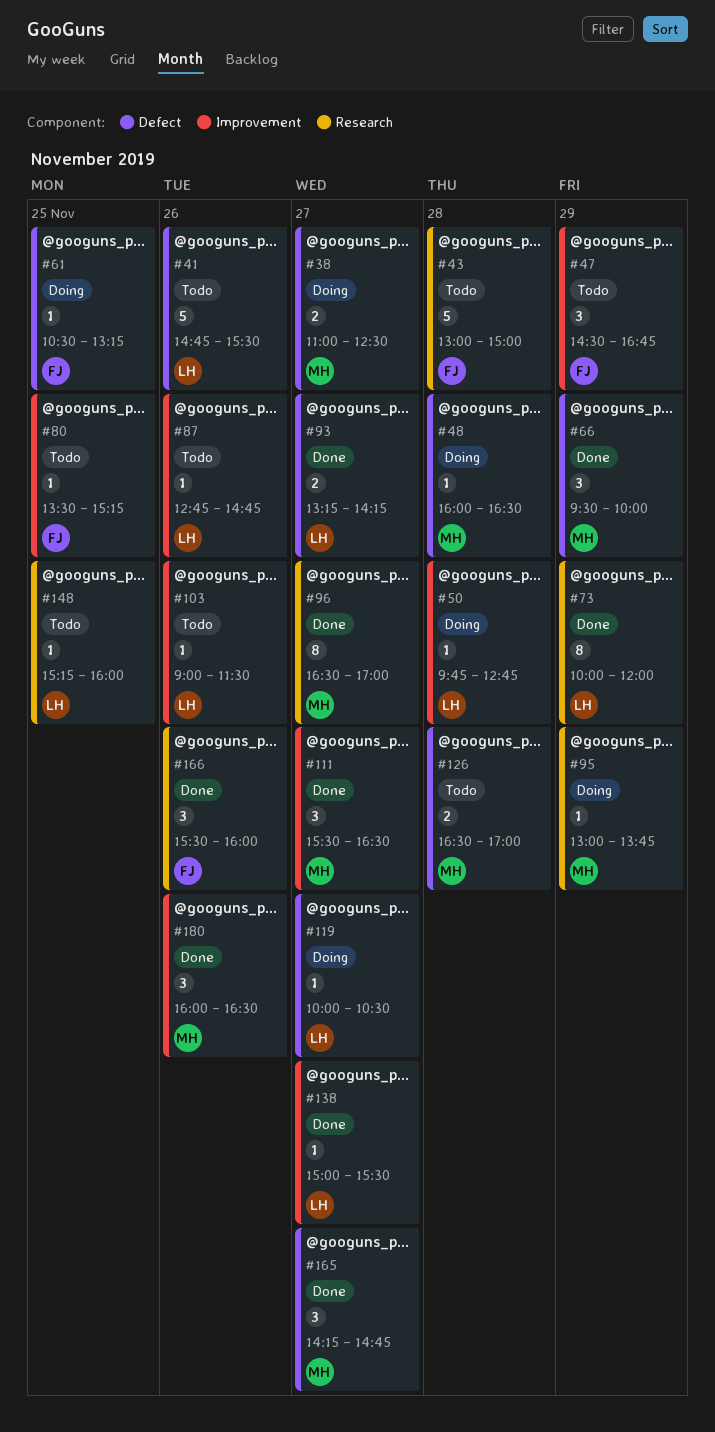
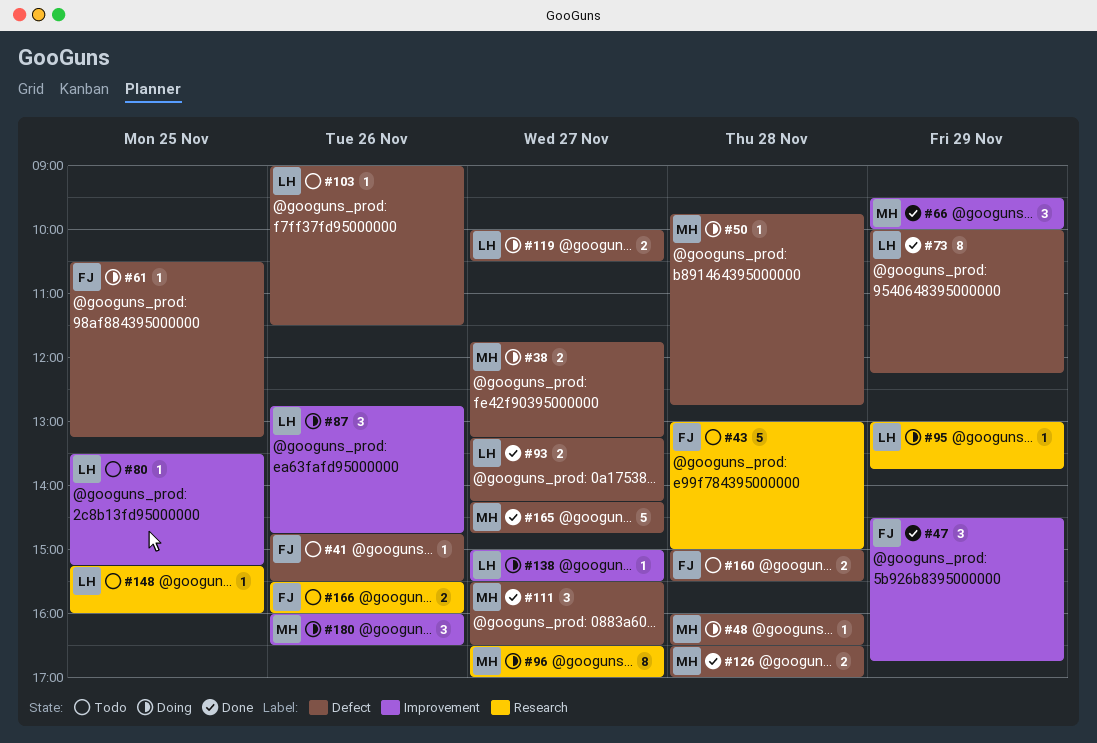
#38, begins: 11:00 -> 11:45
#38, ends: 12:30 -> 13:15
#41, owner: LH -> FJ
#41, estimate: 5 -> 1
#47, status: Todo -> Done
#50, owner: LH -> MH
#50, label: Improvement -> Defect
#66, label: Defect -> Improvement
#73, label: Research -> Defect
#73, ends: 12:00 -> 12:15
#80, owner: FJ -> LH
#87, status: Todo -> Doing
#87, estimate: 1 -> 3
#95, owner: MH -> LH
#96, status: Done -> Doing
#103, label: Improvement -> Defect
#111, label: Improvement -> Defect
#119, estimate: 1 -> 2
#126, status: Todo -> Done
#138, status: Done -> Doing
#160: none -> present
#165, estimate: 3 -> 5
#166, status: Done -> Todo
#166, estimate: 3 -> 2
#180, status: Done -> Doing

